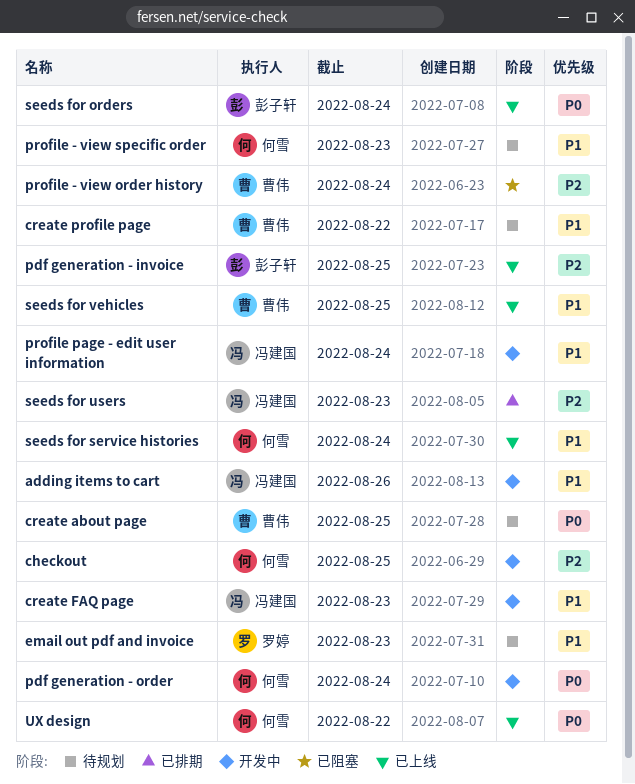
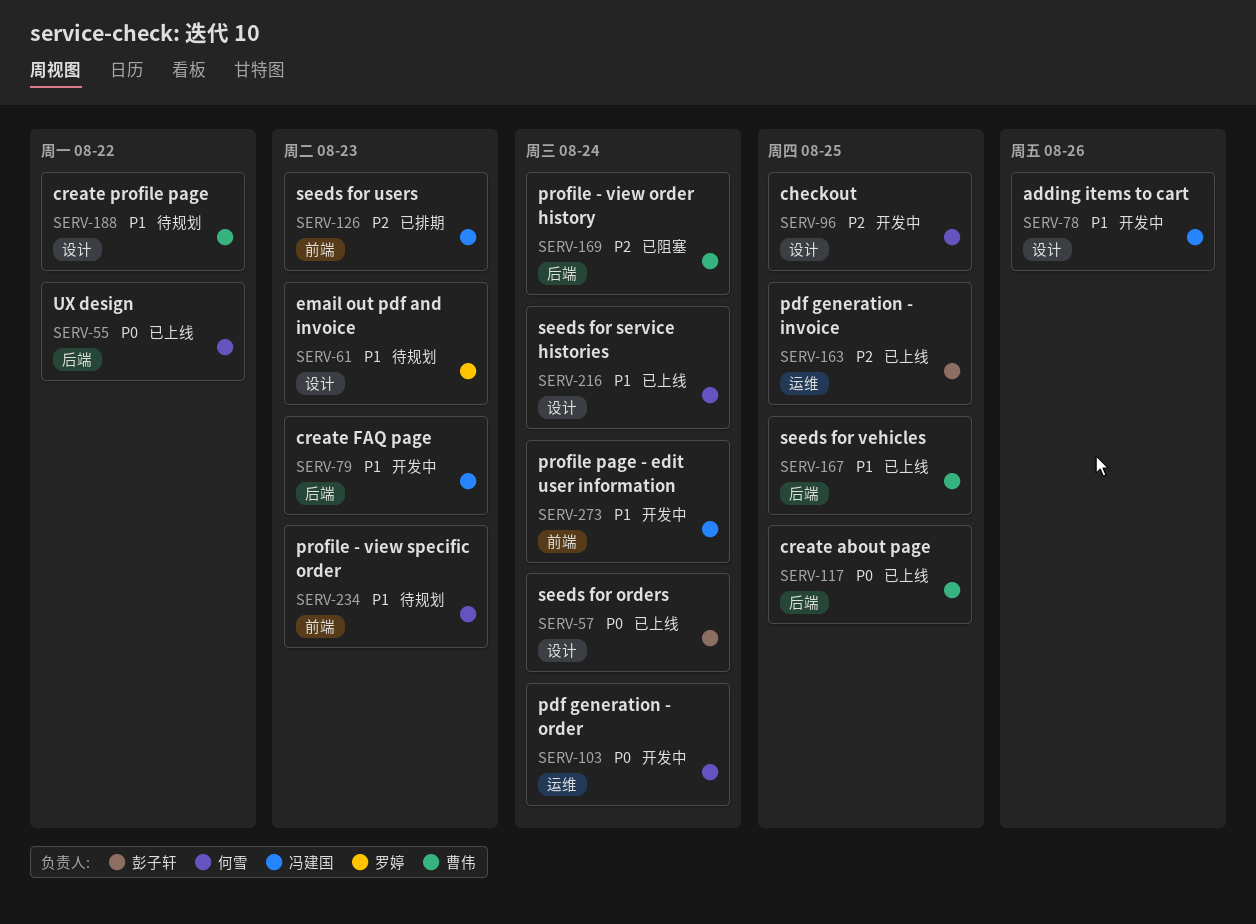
create about page, status: 待规划 -> 已上线

